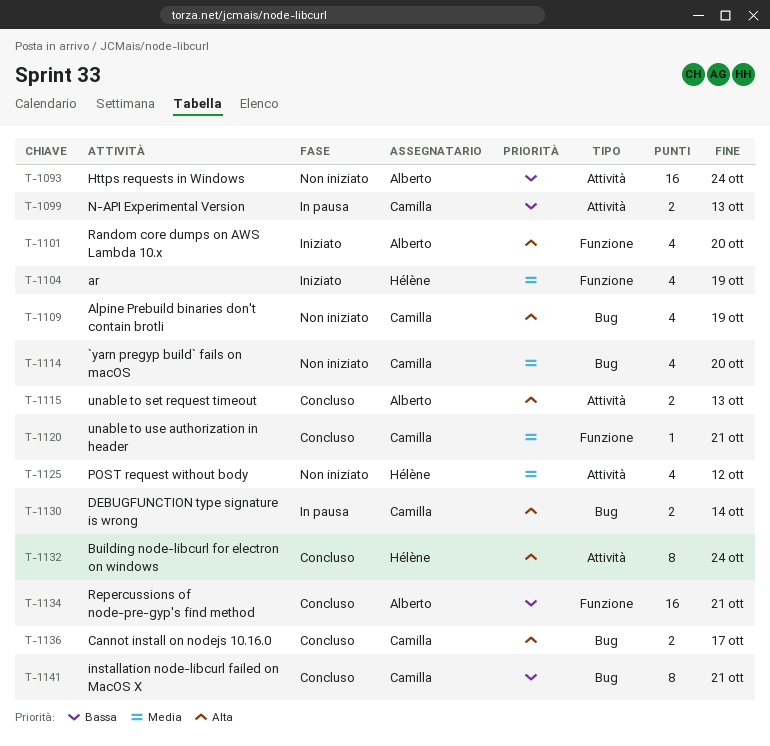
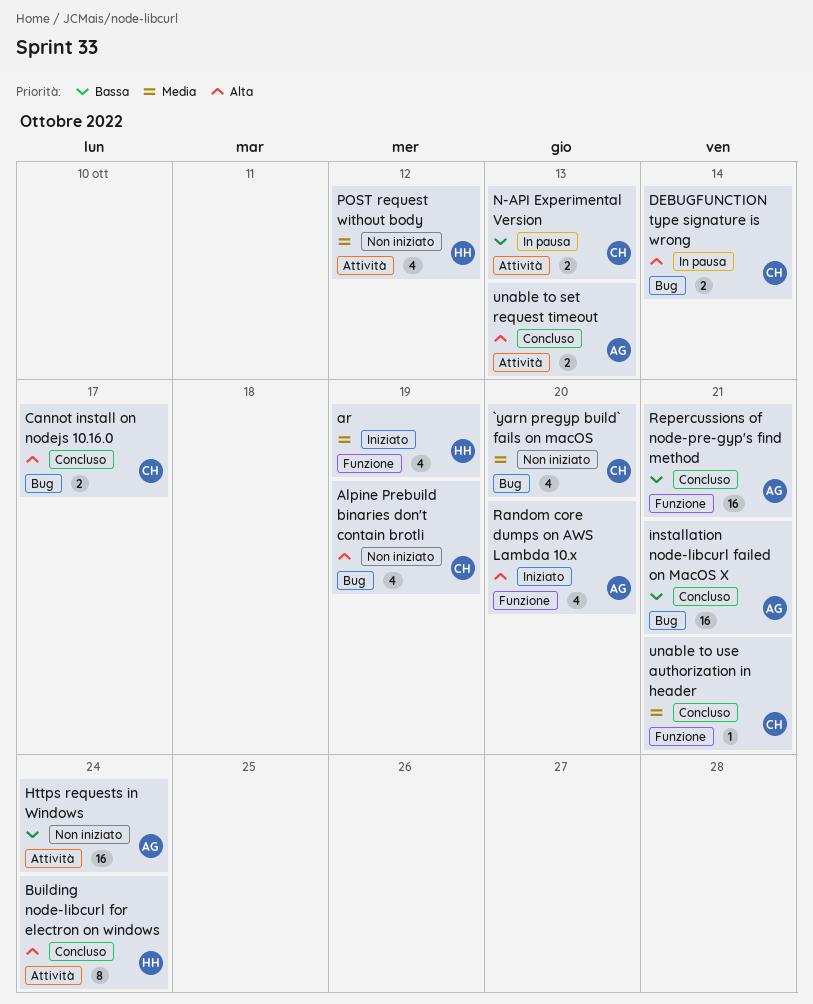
installation node-libcurl failed on MacOS X, owner: Camilla -> Alberto
installation node-libcurl failed on MacOS X, estimate: 8 -> 16

